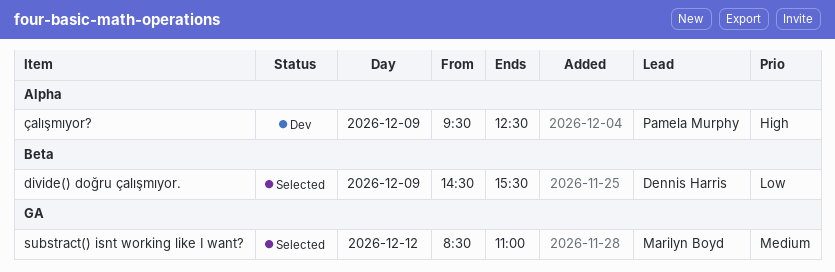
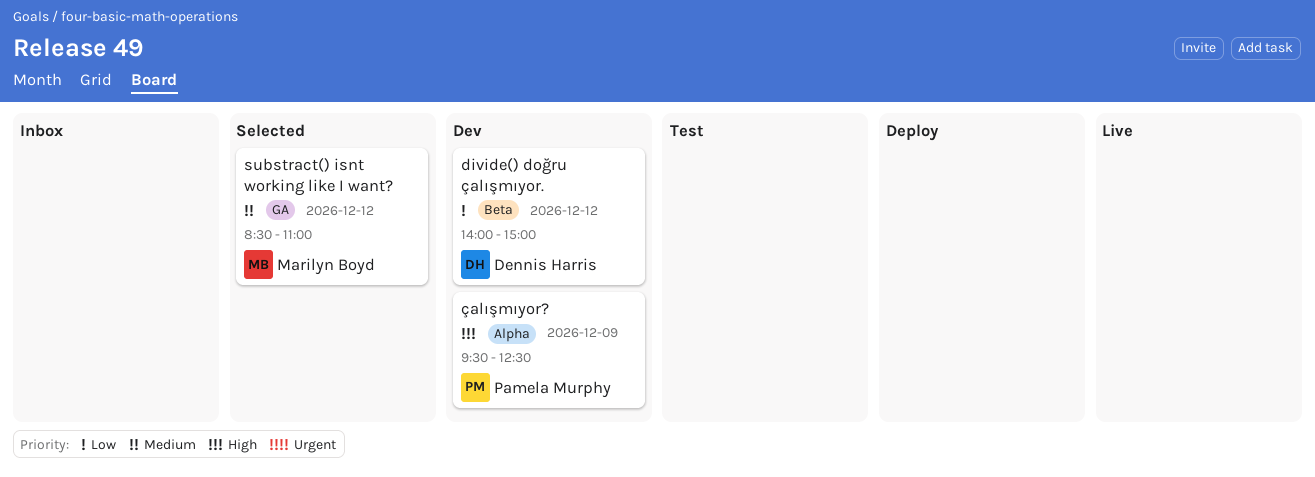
divide() doğru çalışmıyor., status: Selected -> Dev
divide() doğru çalışmıyor., day: Dec 9 -> Dec 12
divide() doğru çalışmıyor., begins: 14:30 -> 14:00
divide() doğru çalışmıyor., ends: 15:30 -> 15:00

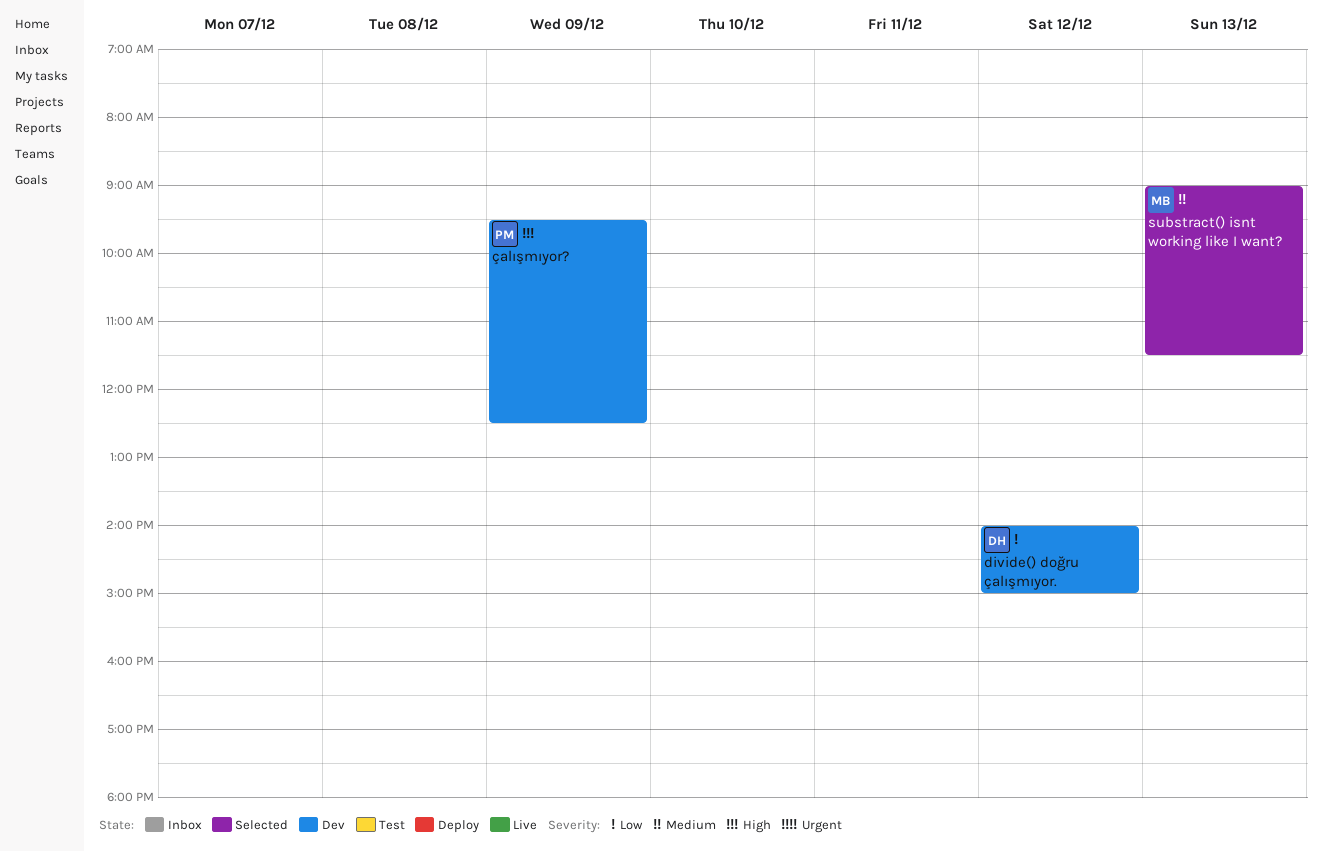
substract() isnt working like I want?, day: Dec 12 -> Dec 13
substract() isnt working like I want?, begins: 08:30 -> 09:00
substract() isnt working like I want?, ends: 11:00 -> 11:30

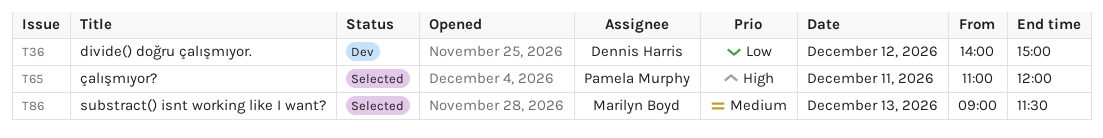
çalışmıyor?, status: Dev -> Selected
çalışmıyor?, day: Dec 9 -> Dec 11
çalışmıyor?, begins: 09:30 -> 11:00
çalışmıyor?, ends: 12:30 -> 12:00

